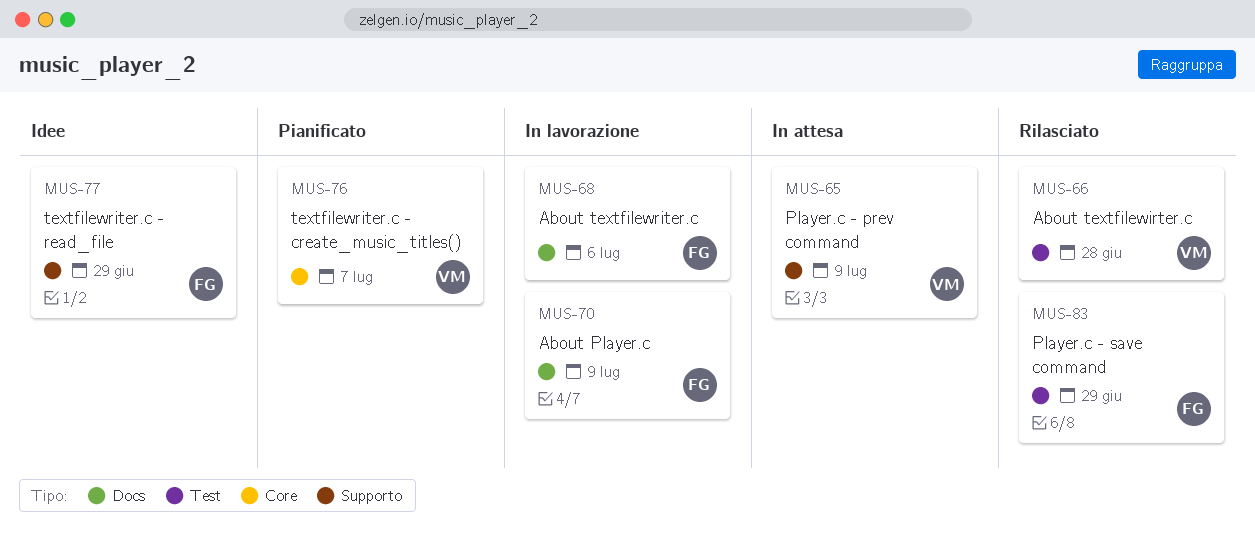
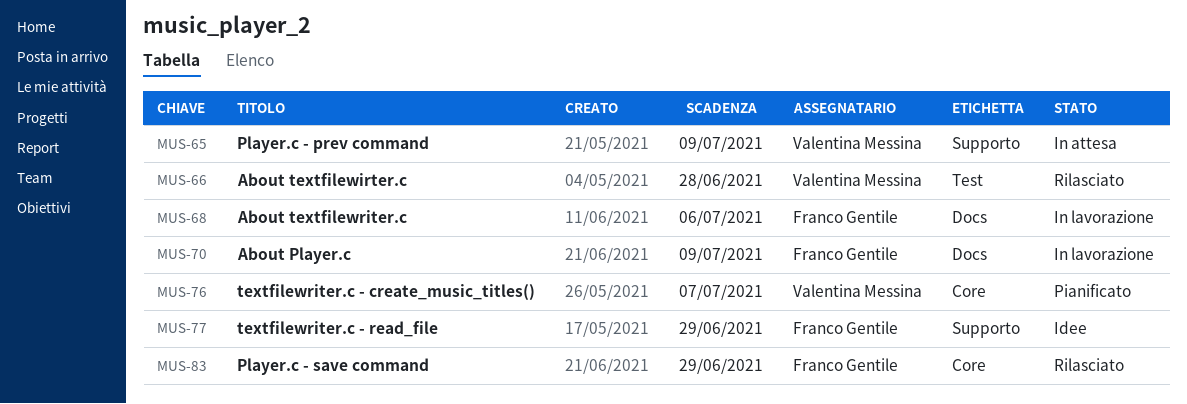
MUS-83, label: Test -> Core

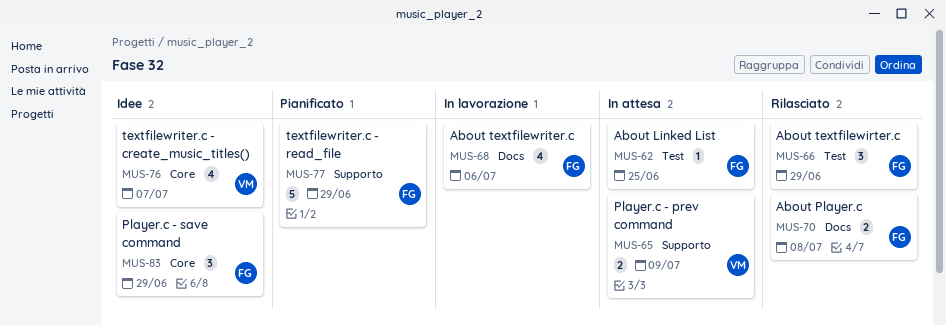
MUS-62: none -> present
MUS-66, owner: Valentina Messina -> Franco Gentile
MUS-66, due: Jun 28 -> Jun 29
MUS-70, status: In lavorazione -> Rilasciato
MUS-70, due: Jul 9 -> Jul 8
MUS-76, status: Pianificato -> Idee
MUS-77, status: Idee -> Pianificato
MUS-83, status: Rilasciato -> Idee

